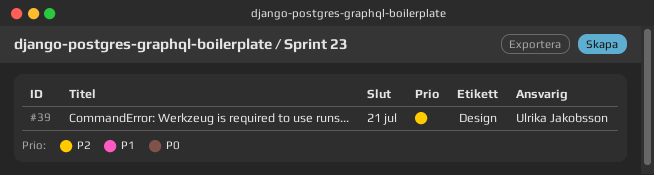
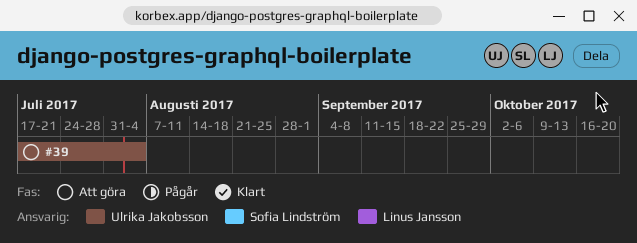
#39, due: Jul 21 -> Aug 4

